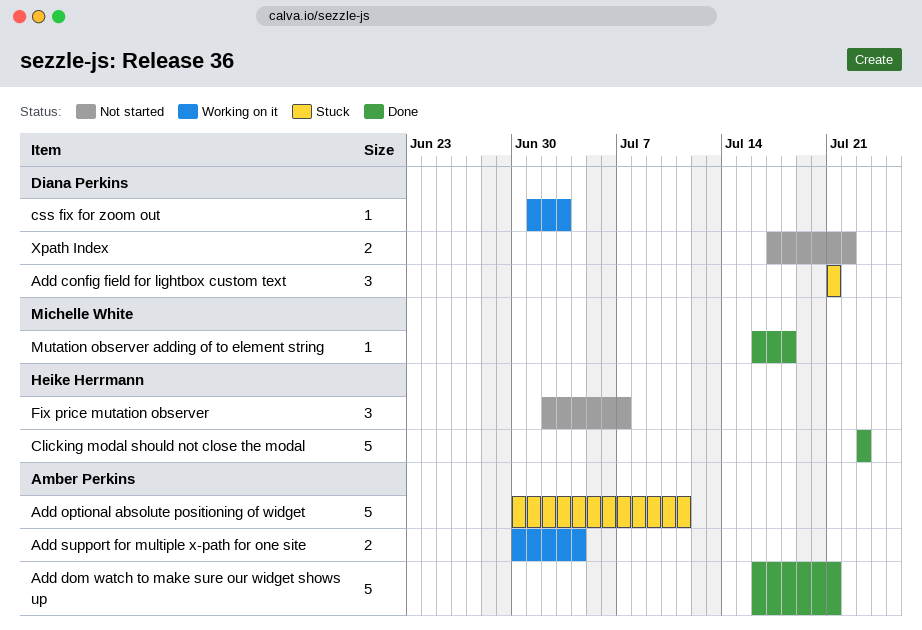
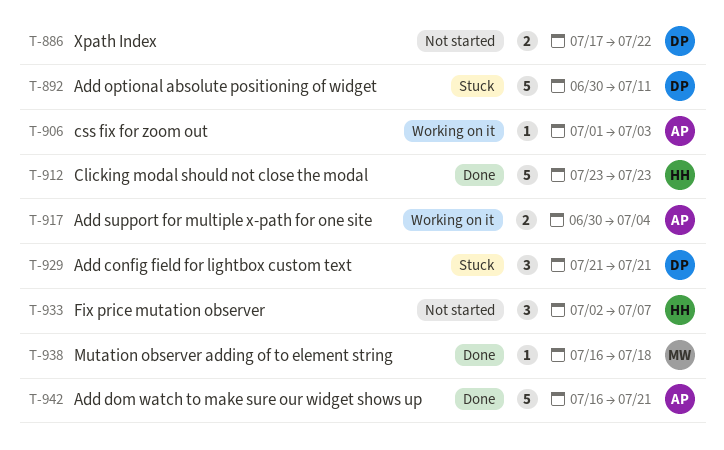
Add optional absolute positioning of widget, owner: Amber Perkins -> Diana Perkins
css fix for zoom out, owner: Diana Perkins -> Amber Perkins

